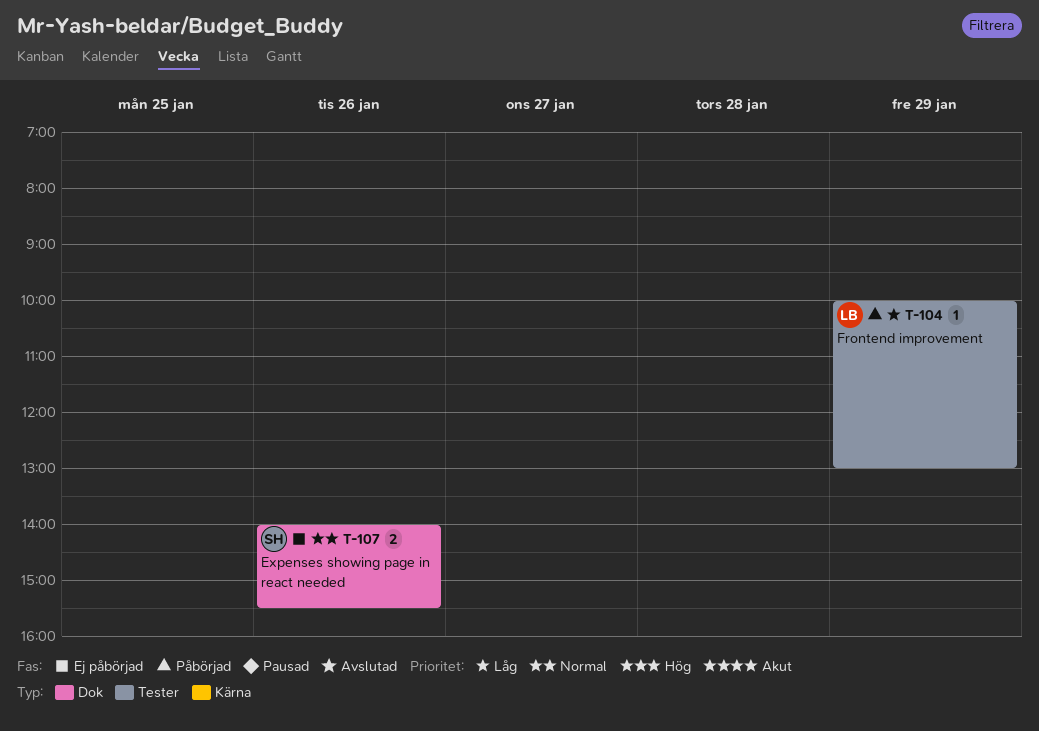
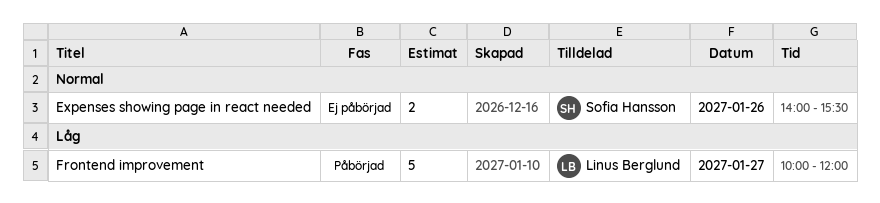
Frontend improvement, estimate: 1 -> 5
Frontend improvement, day: Jan 29 -> Jan 27
Frontend improvement, ends: 13:00 -> 12:00

